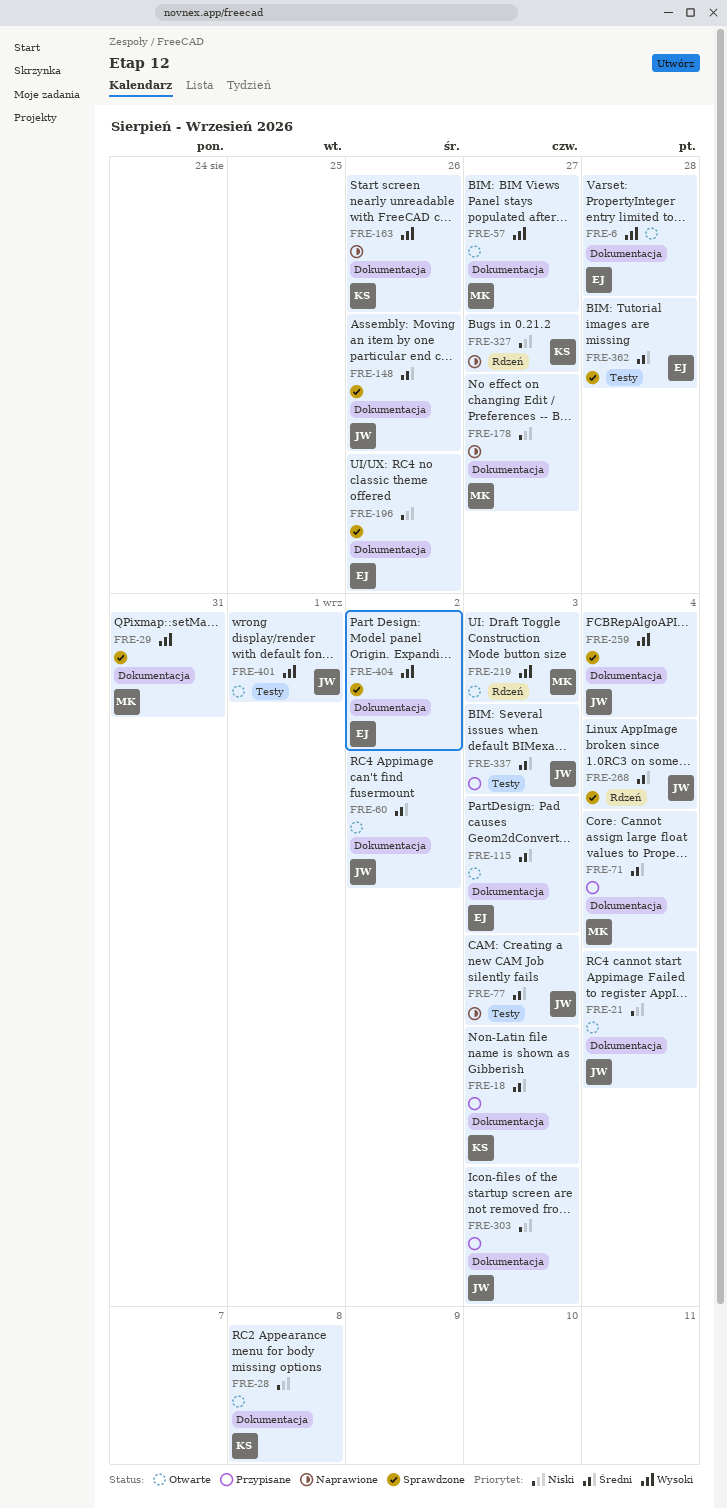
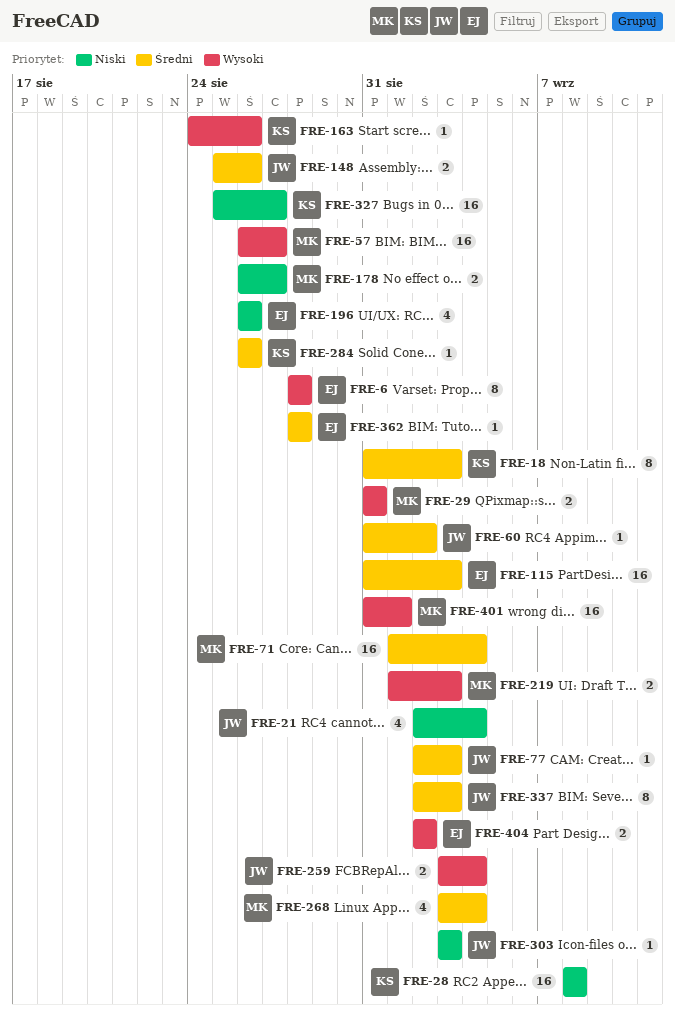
FRE-268, owner: JW -> MK
FRE-284: none -> present
FRE-401, owner: JW -> MK

